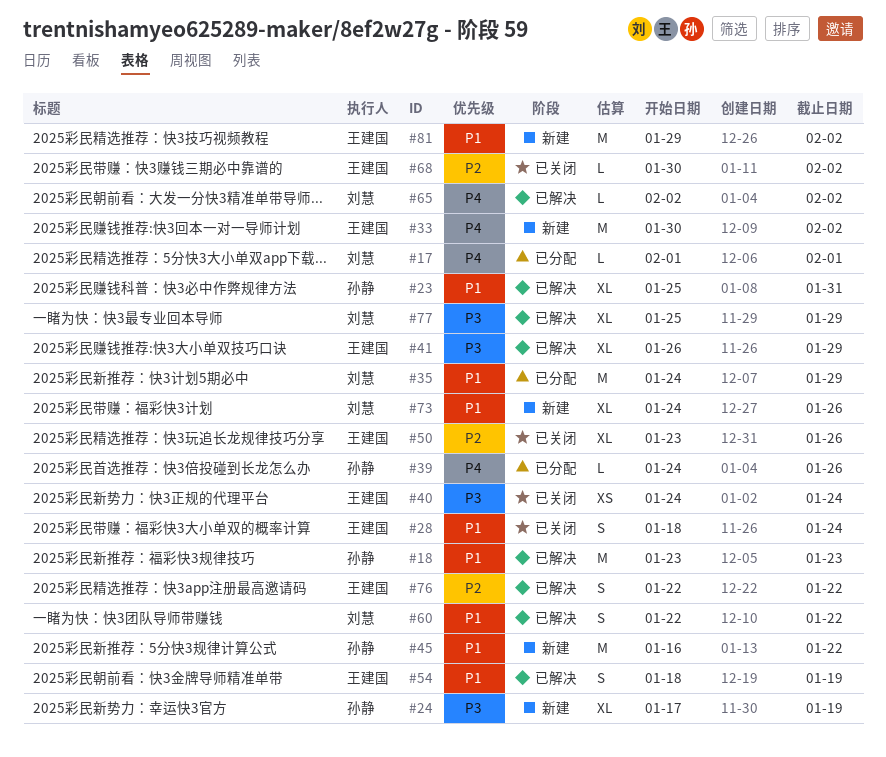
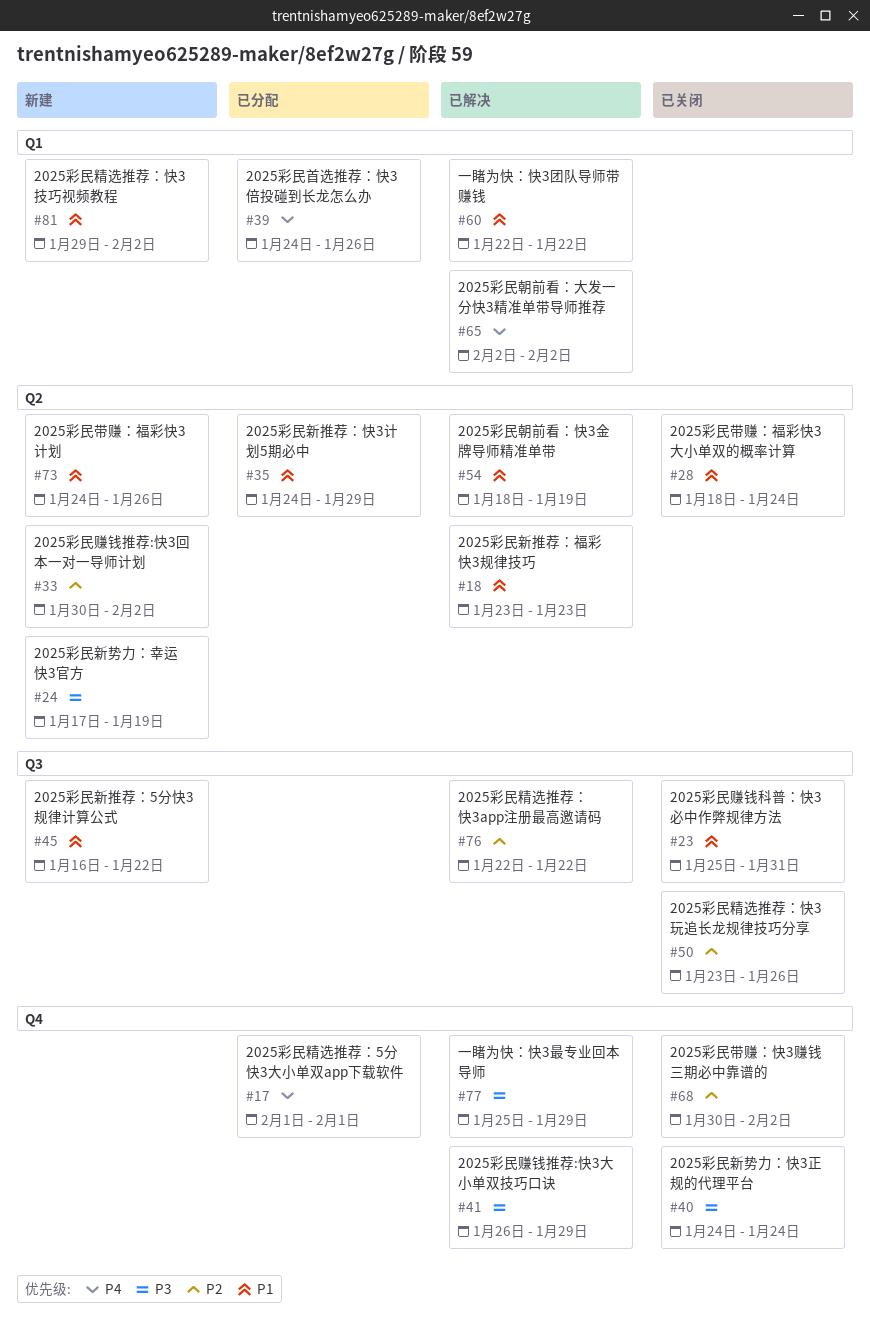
#23, status: 已解决 -> 已关闭
#33, priority: P4 -> P2

